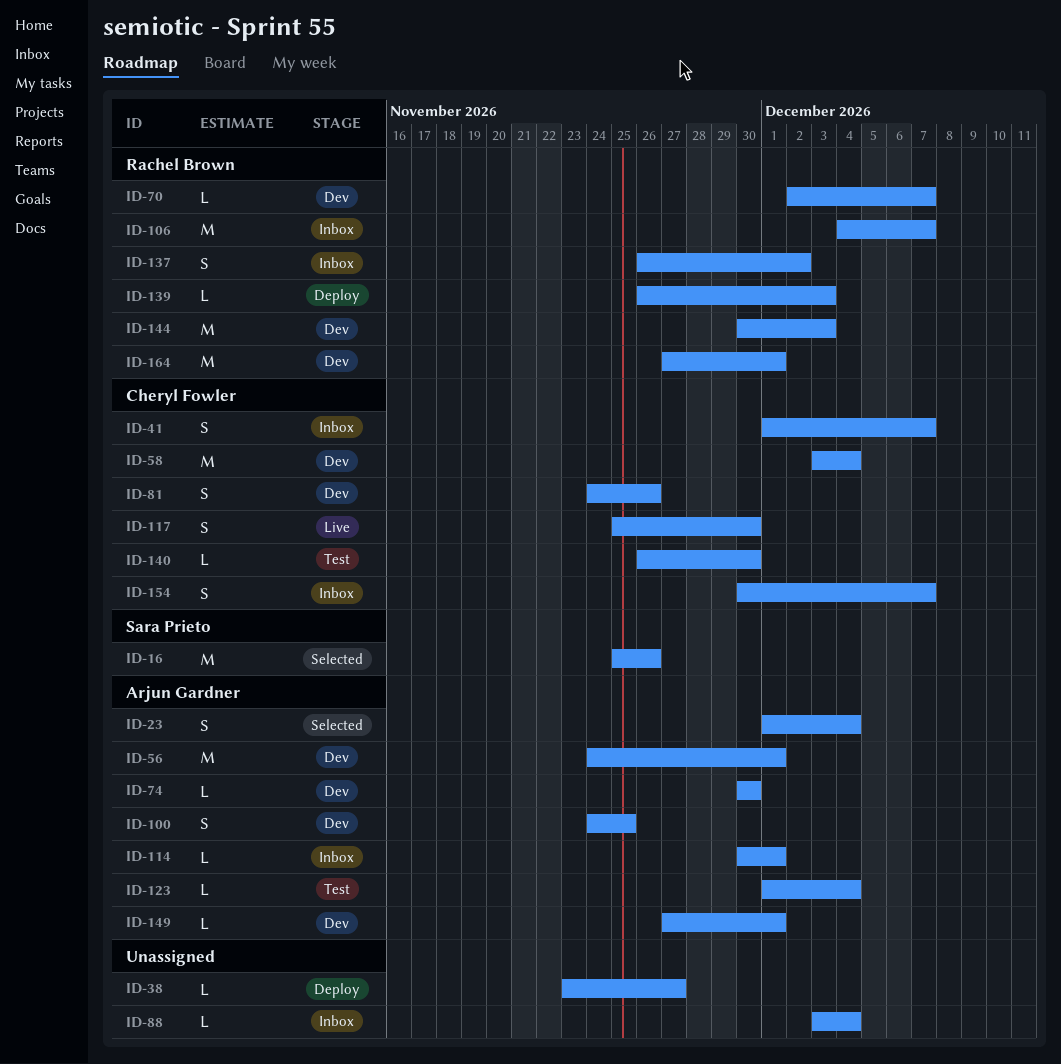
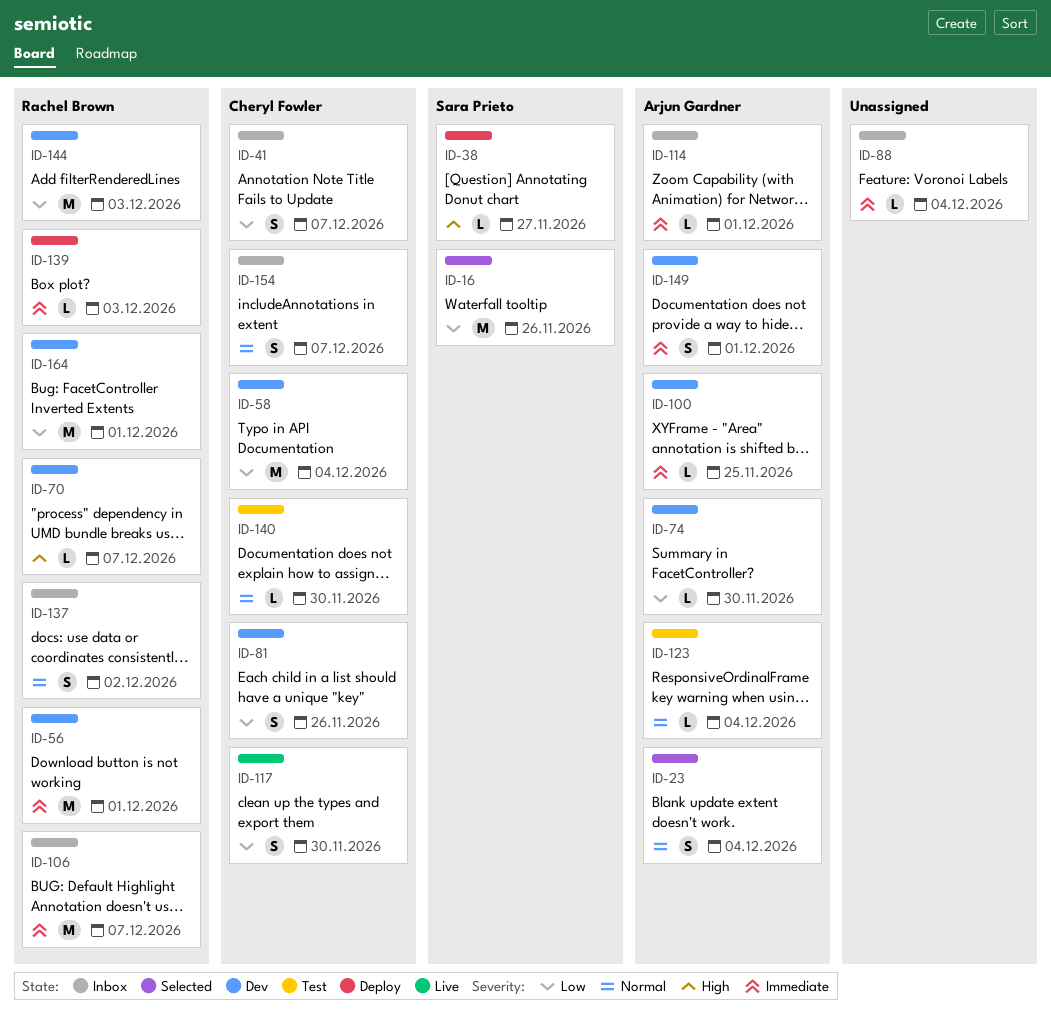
ID-38, owner: none -> Sara Prieto
ID-56, owner: Arjun Gardner -> Rachel Brown
ID-100, estimate: S -> L
ID-149, estimate: L -> S

